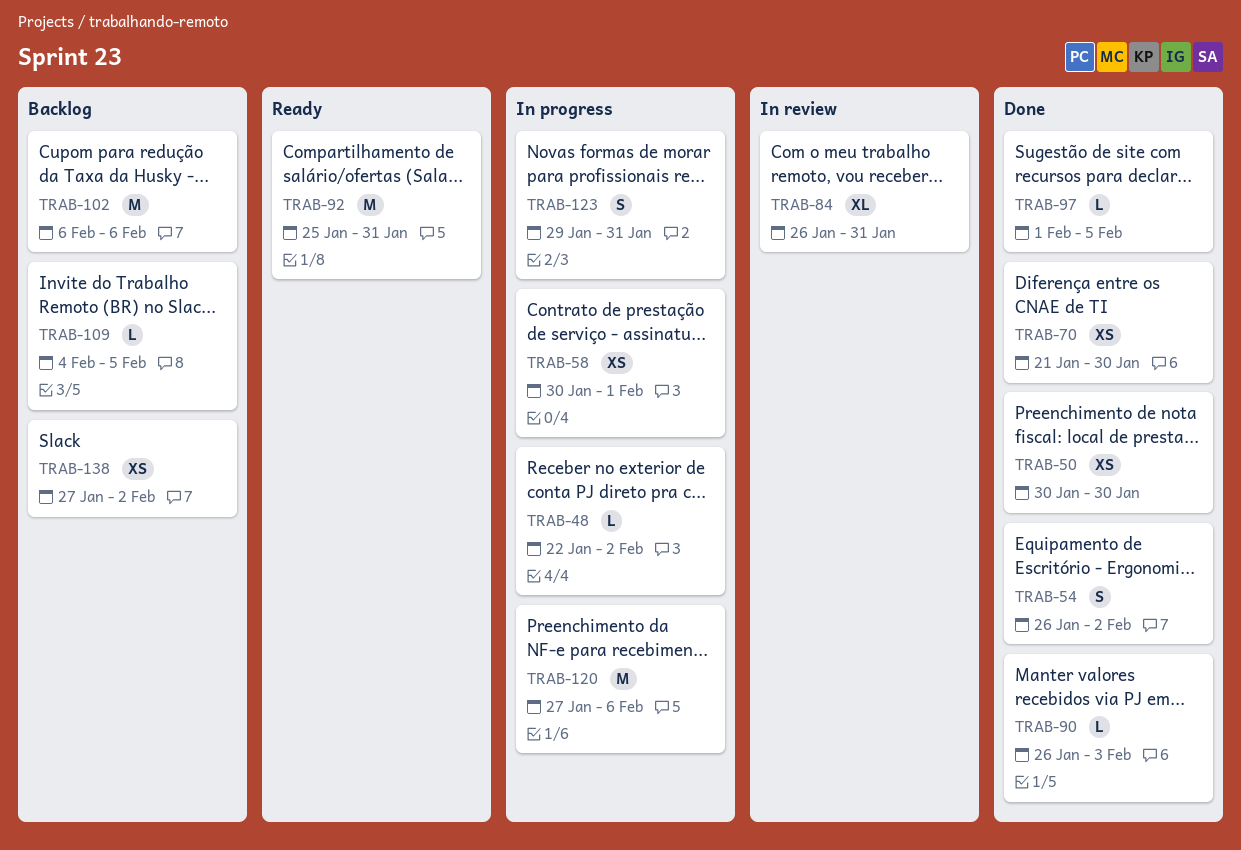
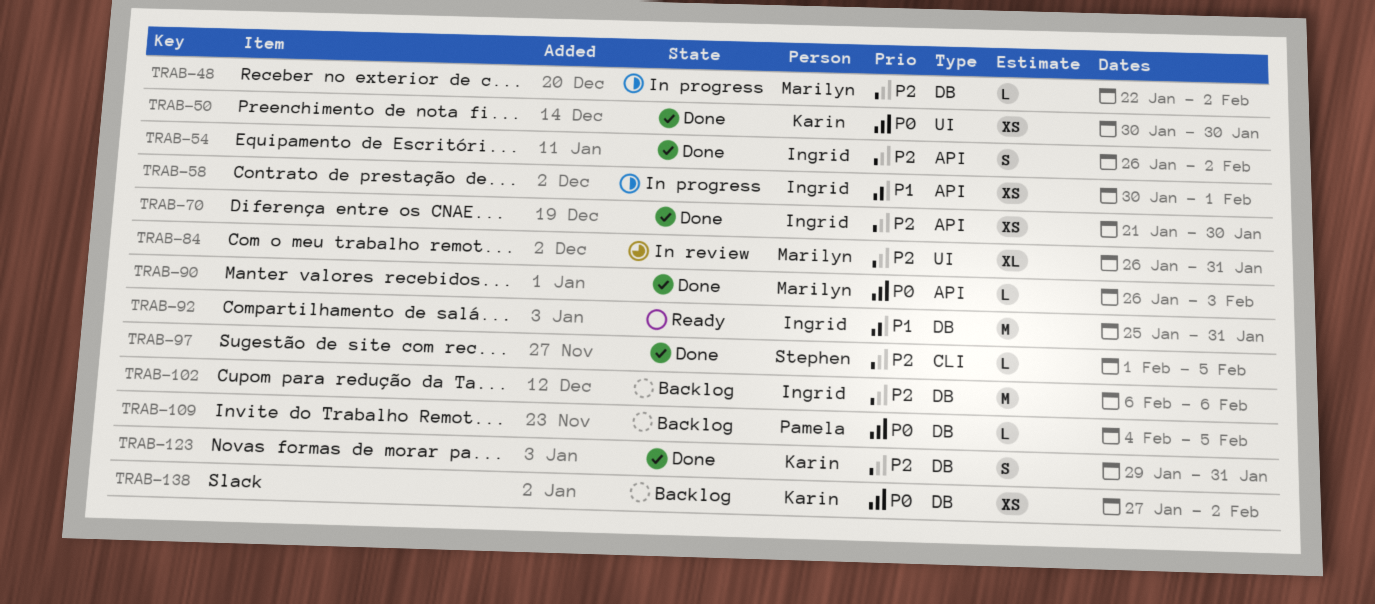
TRAB-120: present -> none
TRAB-123, status: In progress -> Done

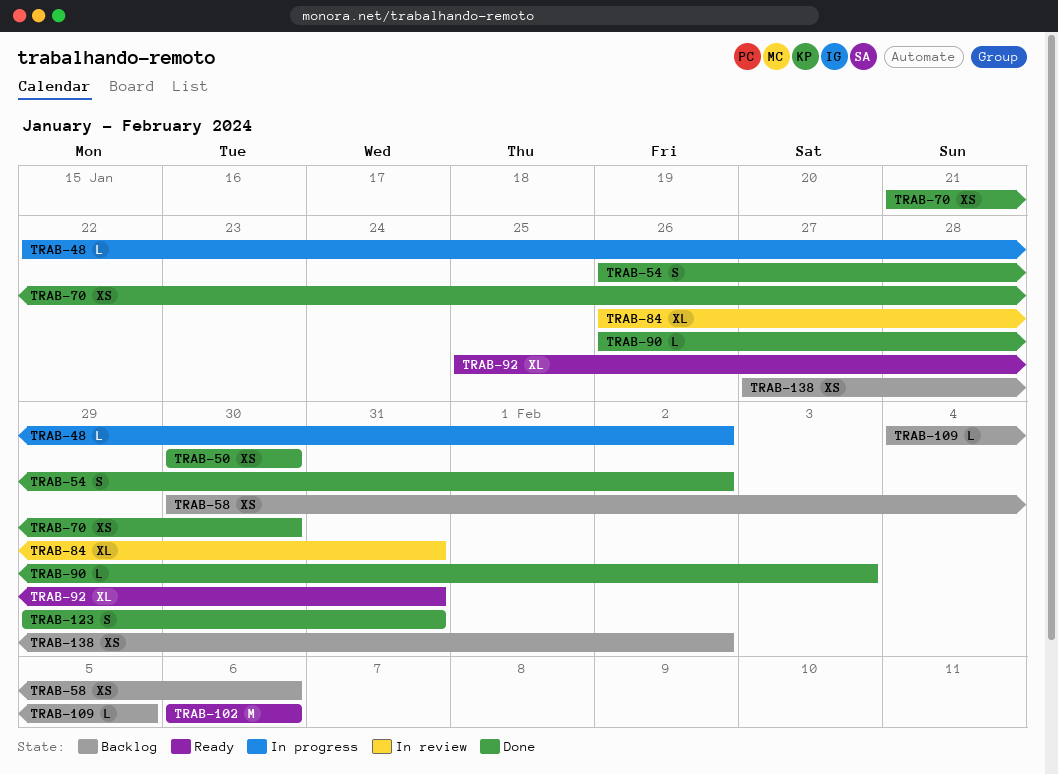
TRAB-58, status: In progress -> Backlog
TRAB-58, due: Feb 1 -> Feb 6
TRAB-92, estimate: M -> XL
TRAB-97: present -> none
TRAB-102, status: Backlog -> Ready

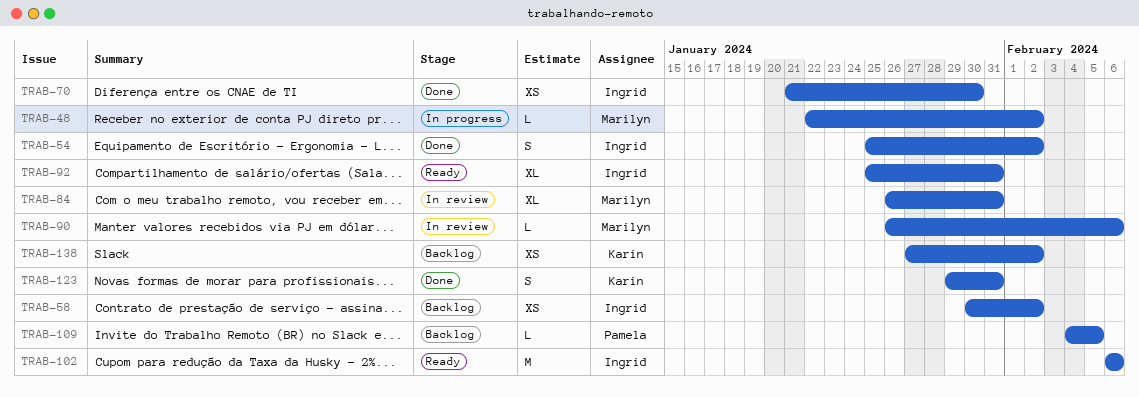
TRAB-50: present -> none
TRAB-54, start: Jan 26 -> Jan 25
TRAB-58, due: Feb 6 -> Feb 2
TRAB-90, status: Done -> In review
TRAB-90, due: Feb 3 -> Feb 6

